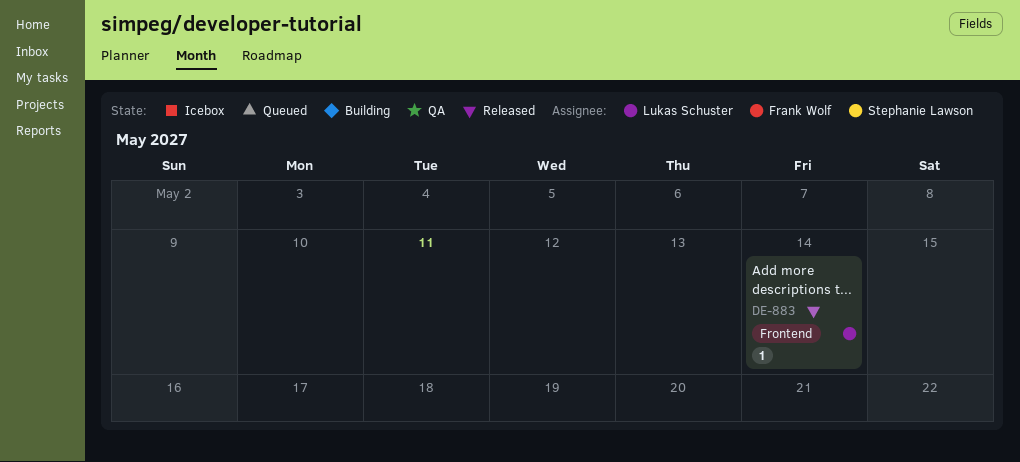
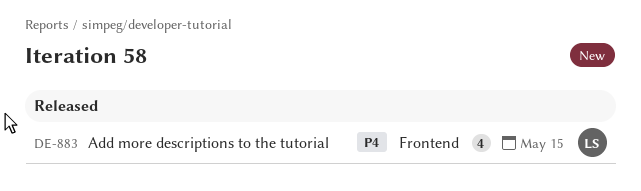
DE-883, estimate: 1 -> 4
DE-883, due: May 14 -> May 15

